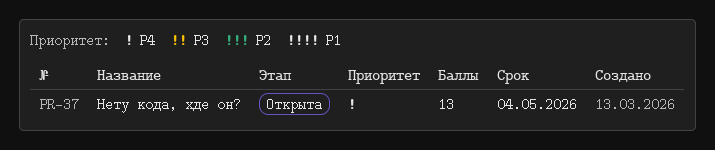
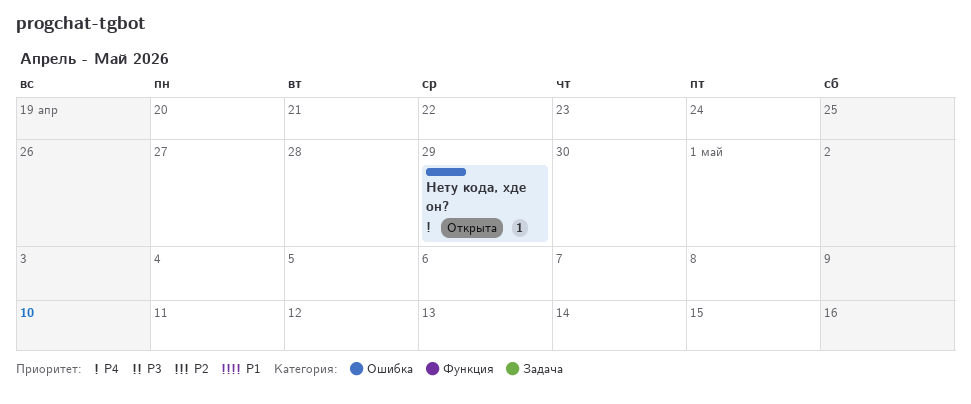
Нету кода, хде он?, estimate: 13 -> 1
Нету кода, хде он?, due: May 4 -> Apr 29

